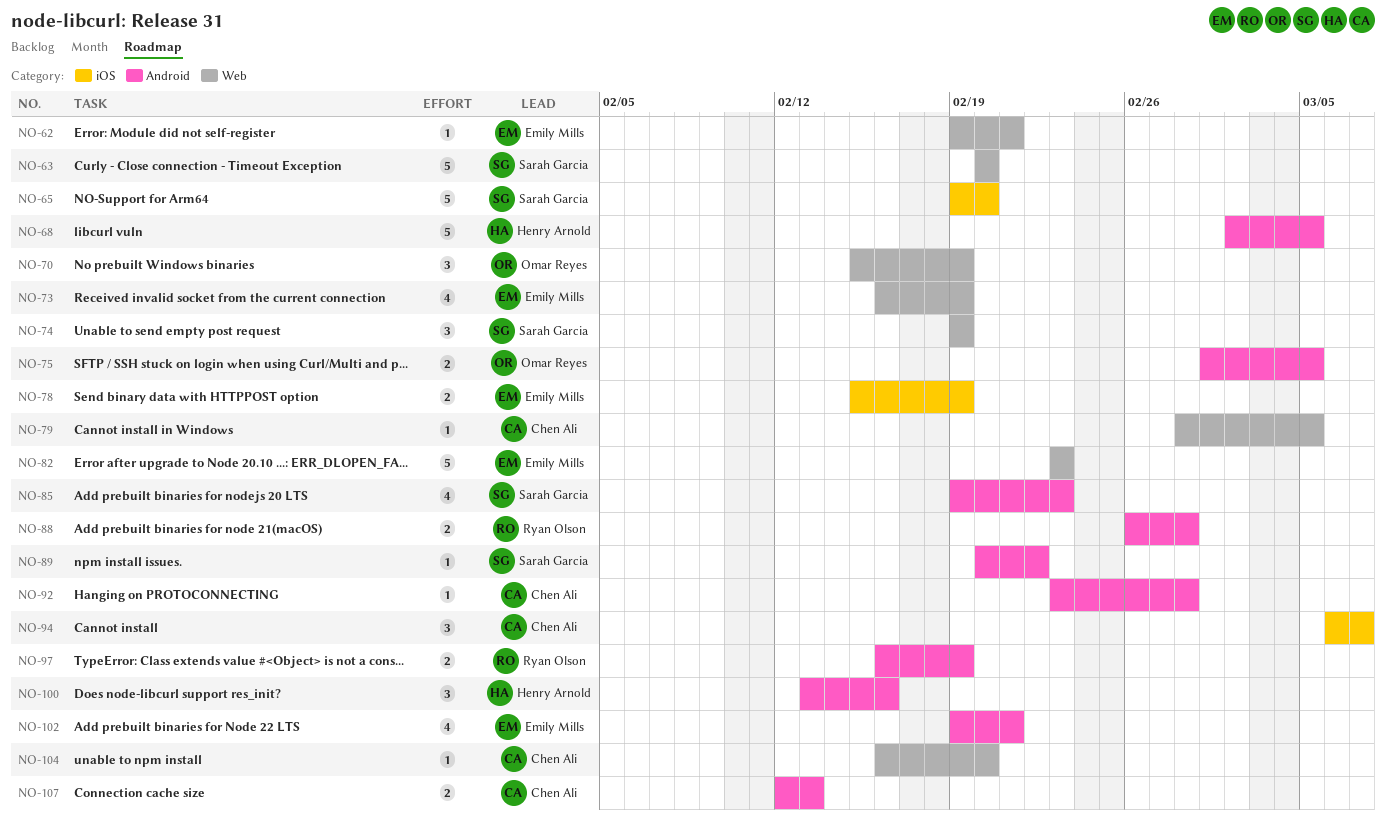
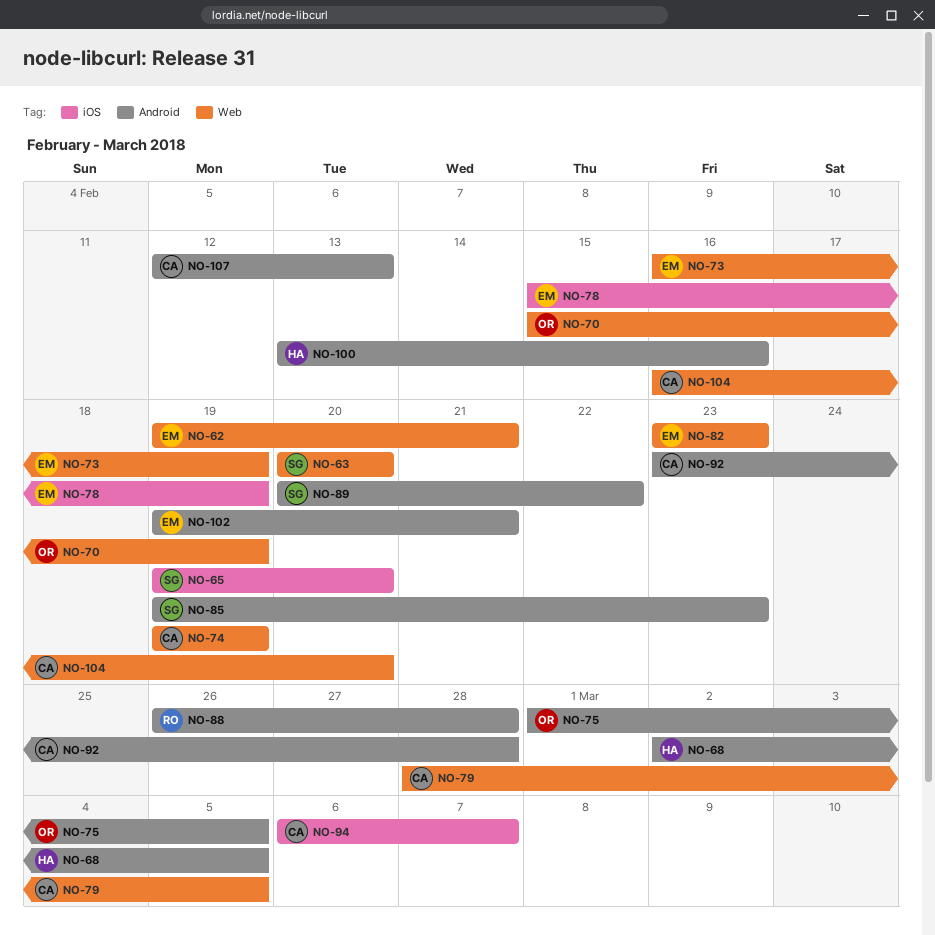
NO-74, owner: Sarah Garcia -> Chen Ali
NO-97: present -> none

